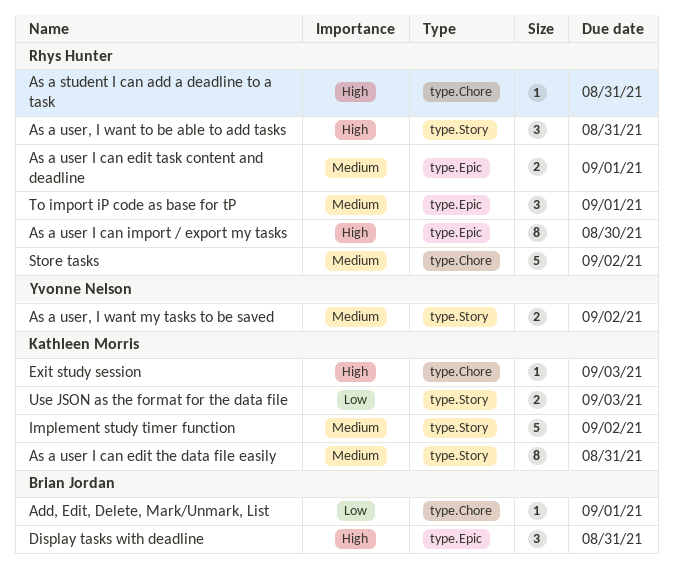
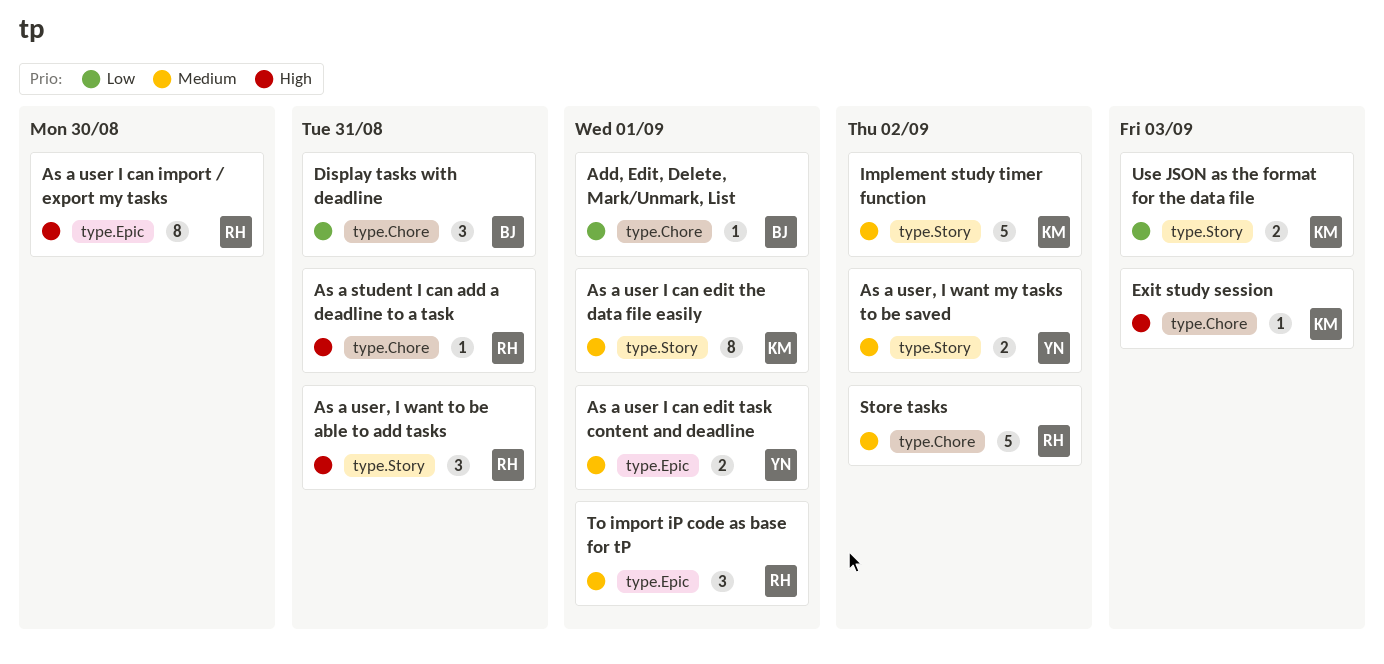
As a user I can edit task content and deadline, owner: Rhys Hunter -> Yvonne Nelson
As a user I can edit the data file easily, due: Aug 31 -> Sep 1
Display tasks with deadline, priority: High -> Low
Display tasks with deadline, label: type.Epic -> type.Chore

